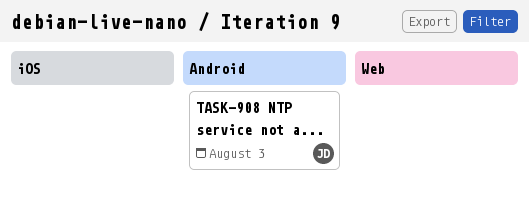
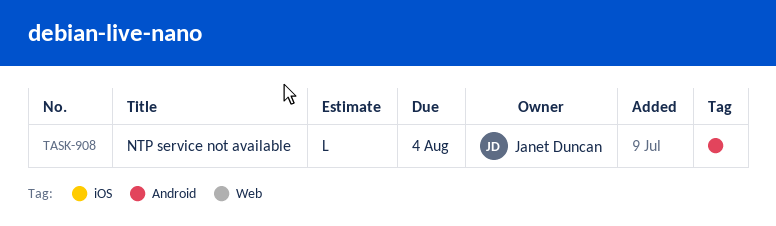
TASK-908, due: Aug 3 -> Aug 4

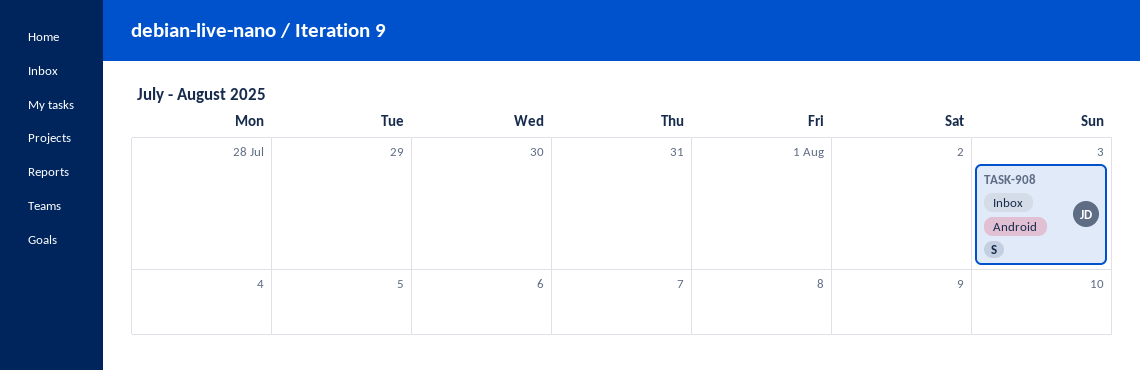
TASK-908, estimate: L -> S
TASK-908, due: Aug 4 -> Aug 3

